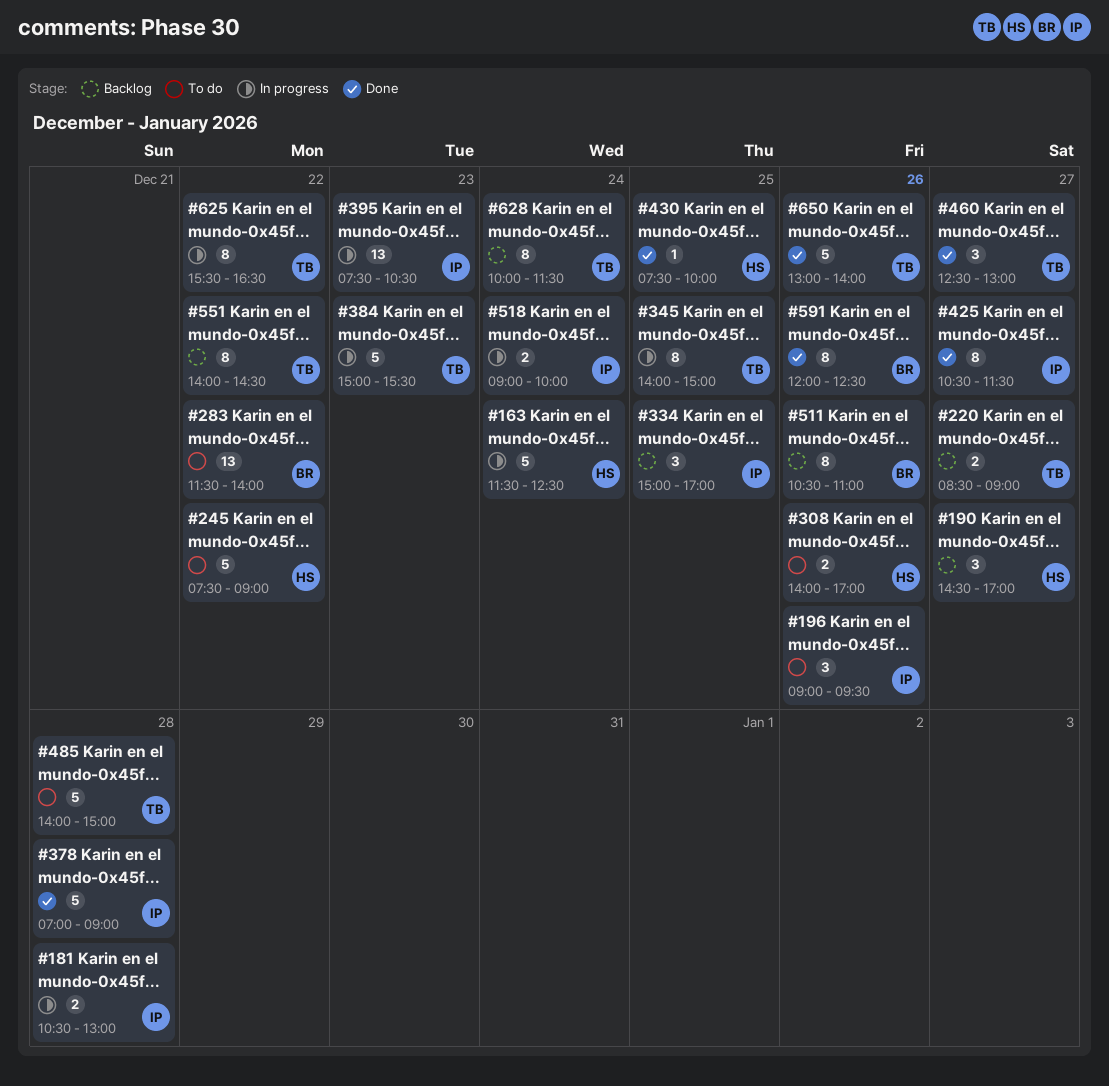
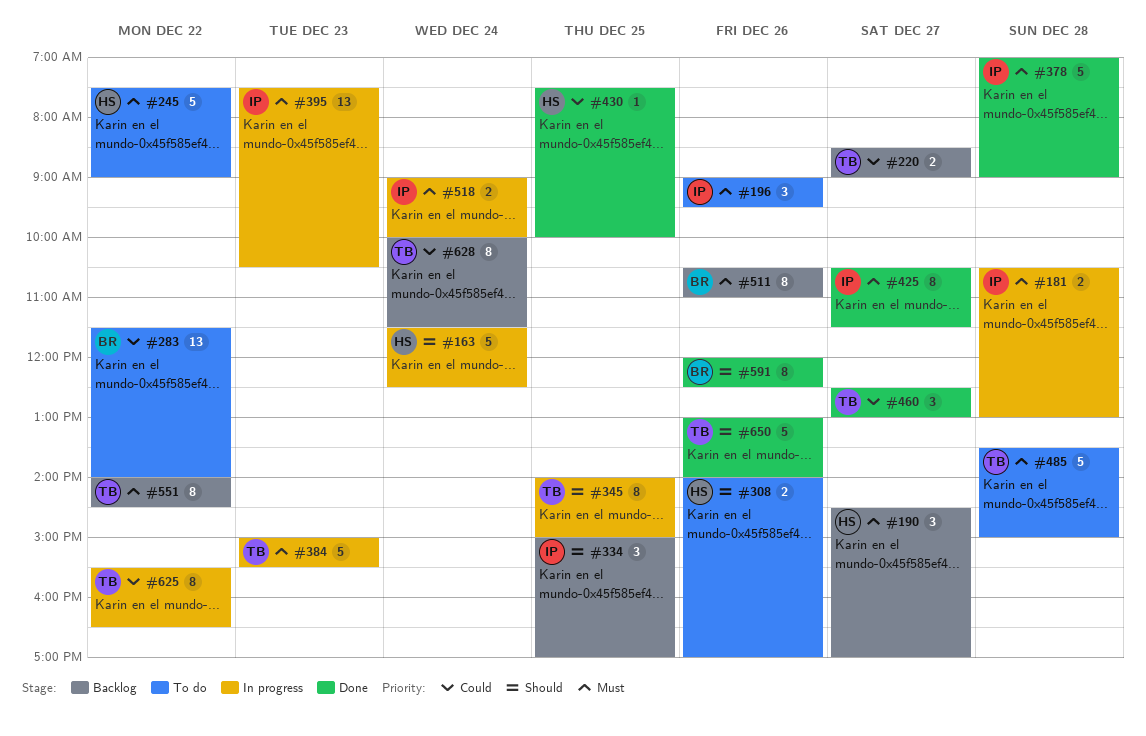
#485, begins: 14:00 -> 13:30

